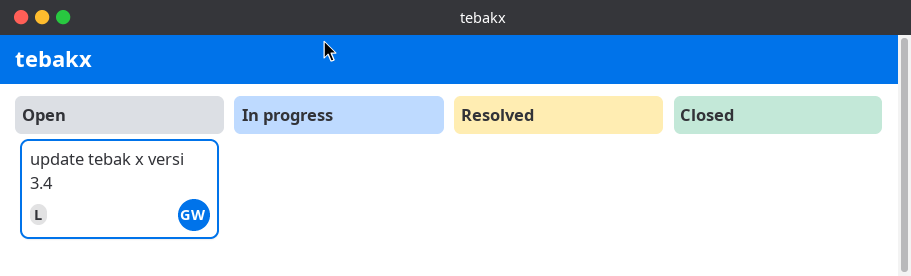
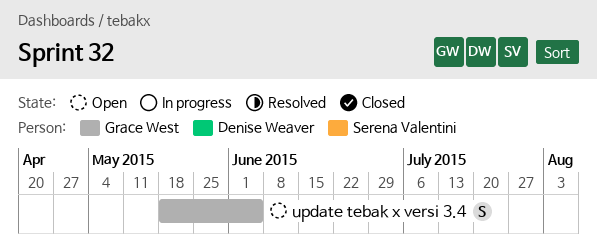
update tebak x versi 3.4, estimate: L -> S

